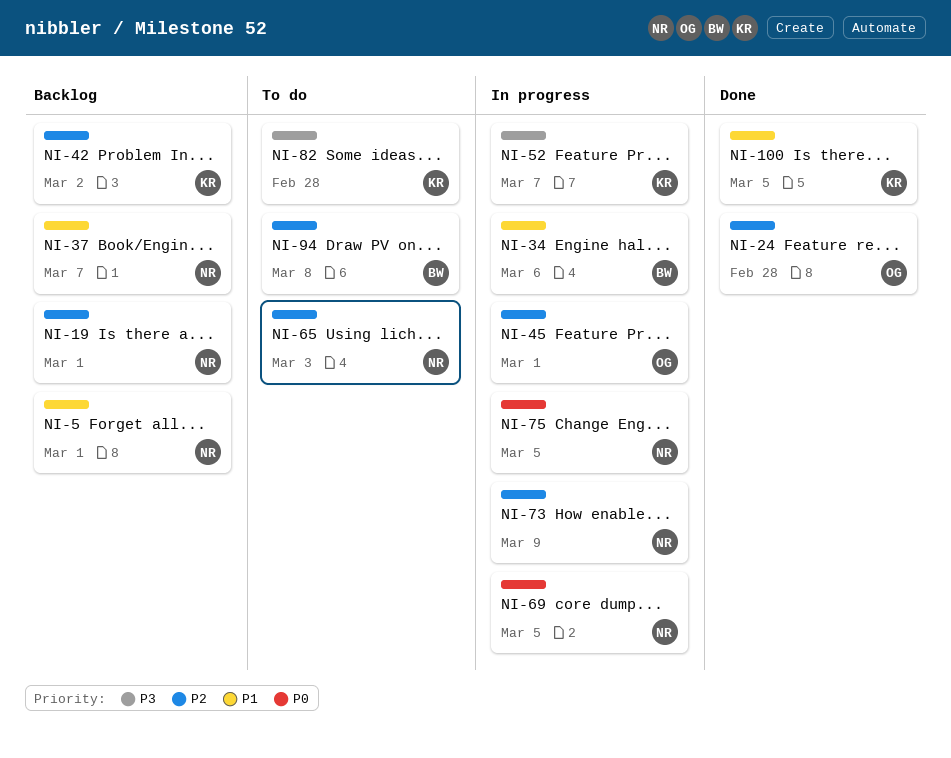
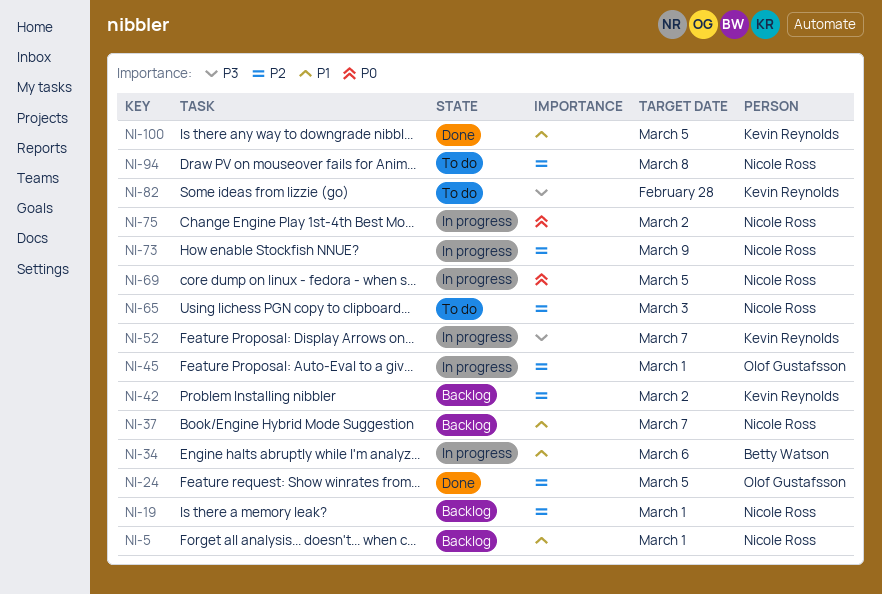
NI-24, due: Feb 28 -> Mar 5
NI-75, due: Mar 5 -> Mar 2
NI-94, owner: Betty Watson -> Nicole Ross

